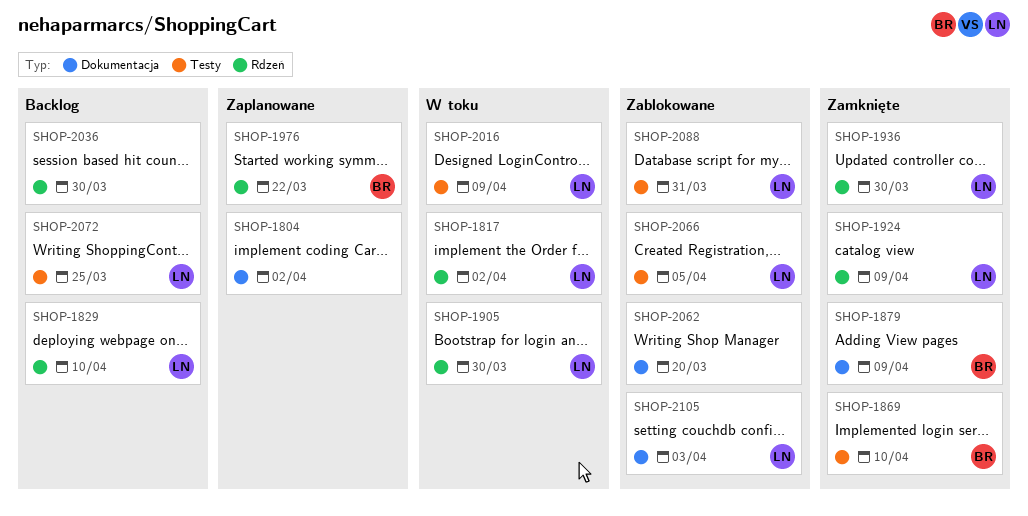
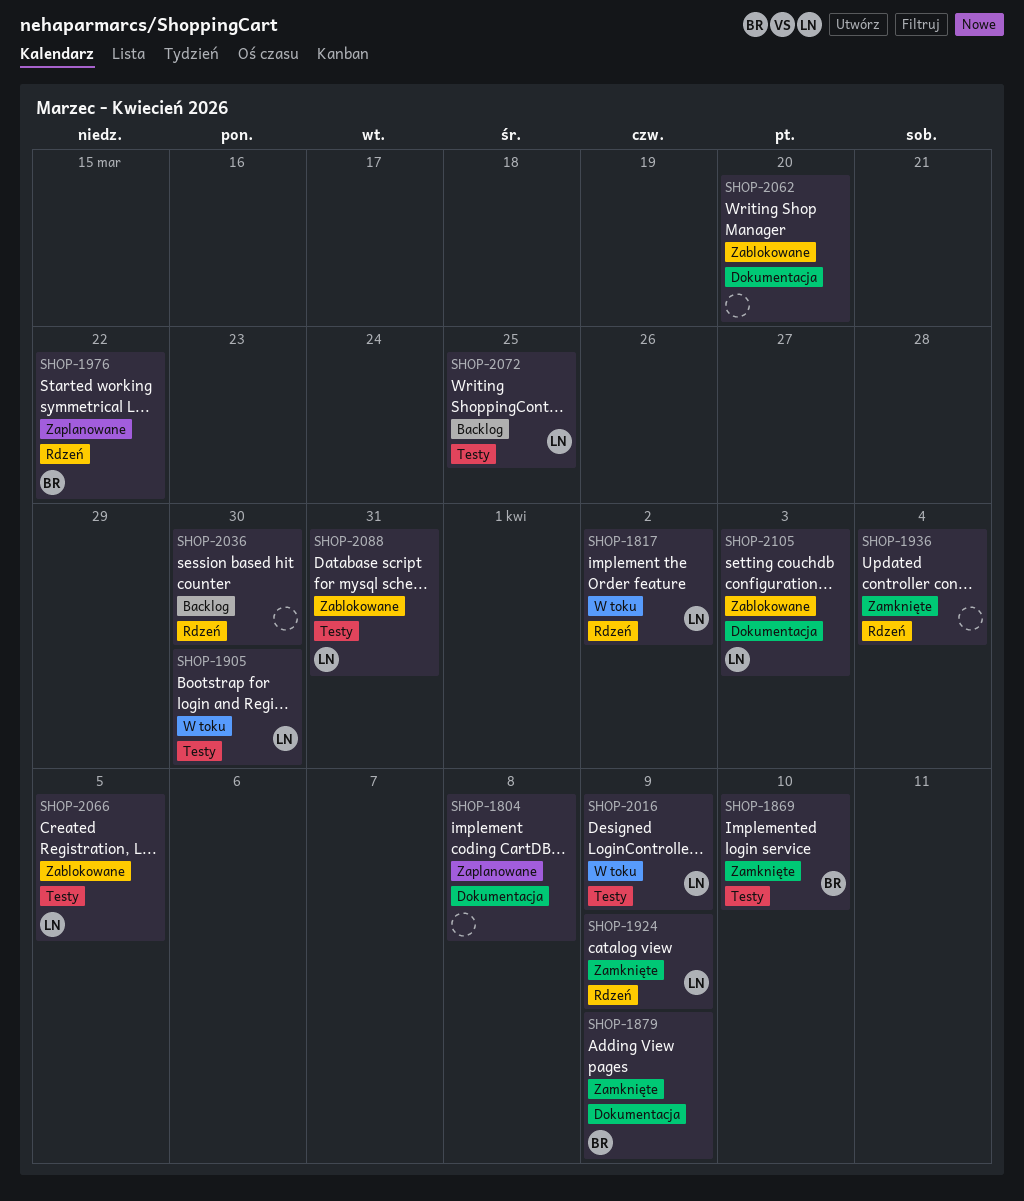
SHOP-1804, due: Apr 2 -> Apr 8
SHOP-1829: present -> none
SHOP-1905, label: Rdzeń -> Testy
SHOP-1936, owner: LN -> none
SHOP-1936, due: Mar 30 -> Apr 4

